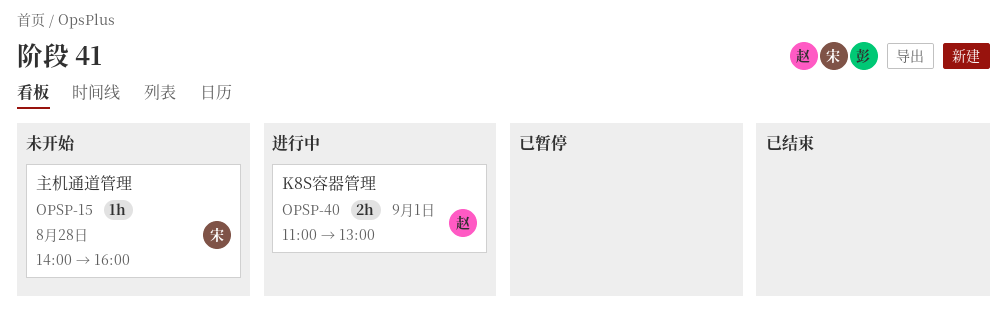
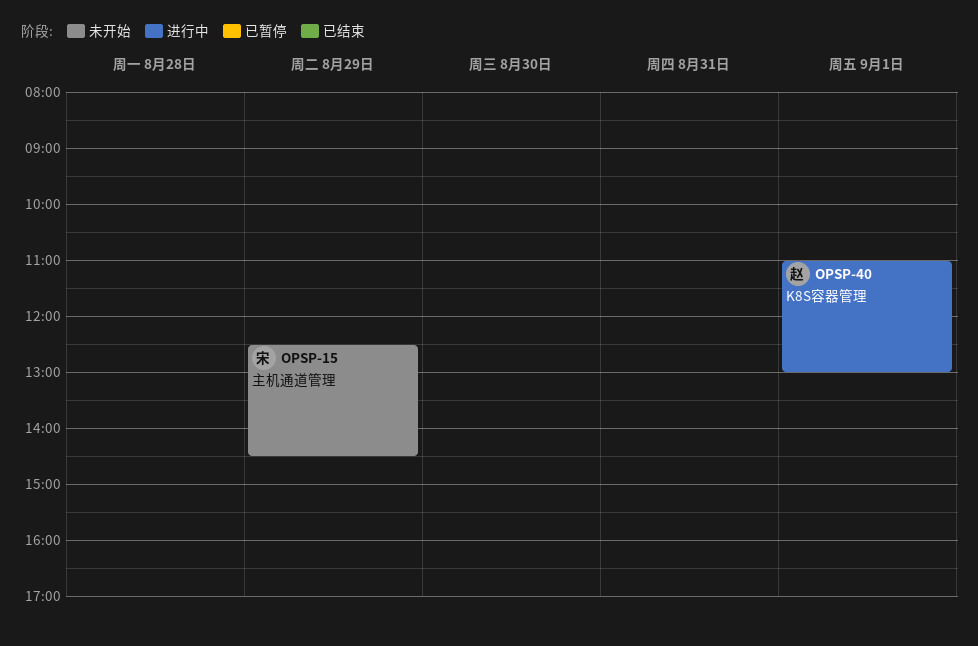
OPSP-15, day: Aug 28 -> Aug 29
OPSP-15, begins: 14:00 -> 12:30
OPSP-15, ends: 16:00 -> 14:30

